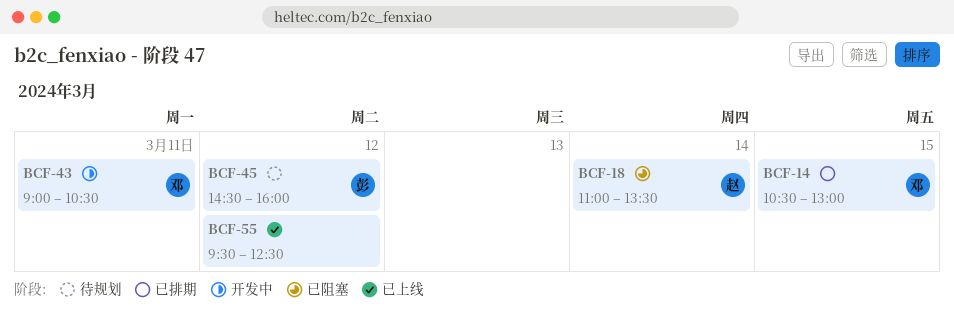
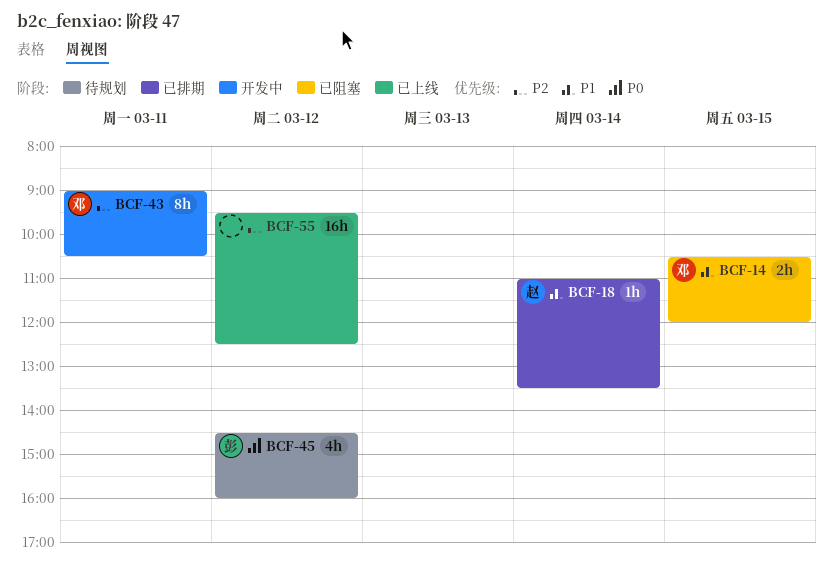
BCF-14, status: 已排期 -> 已阻塞
BCF-14, ends: 13:00 -> 12:00
BCF-18, status: 已阻塞 -> 已排期

